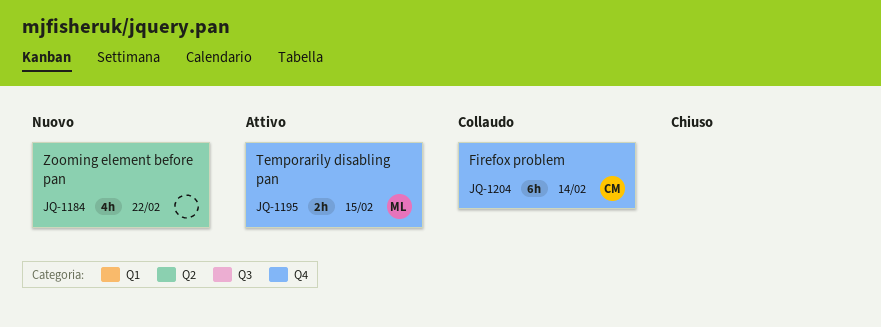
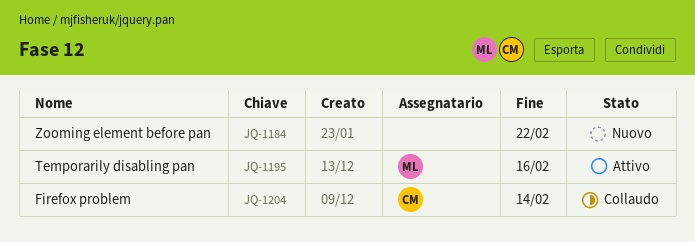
JQ-1195, due: Feb 15 -> Feb 16

